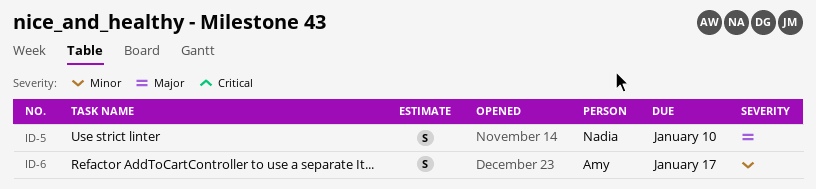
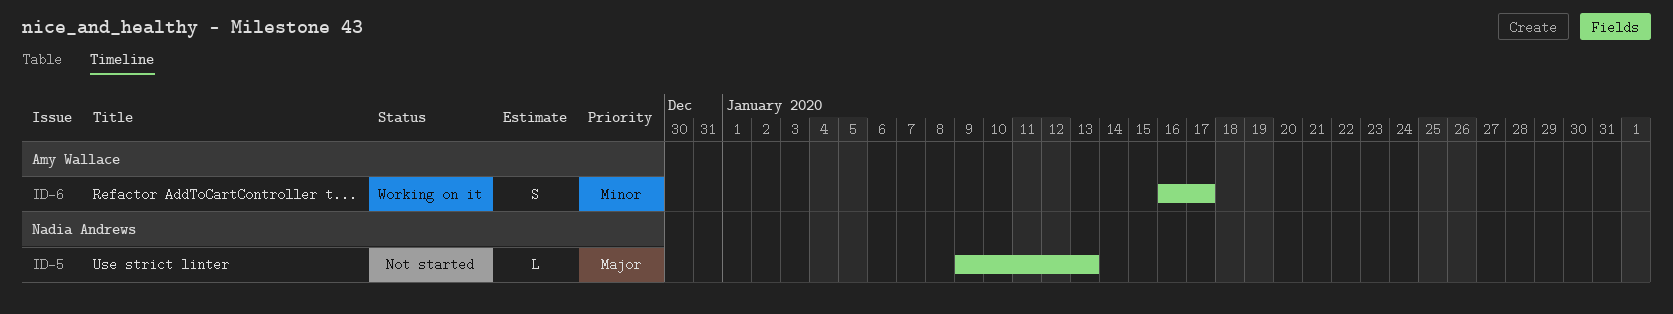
ID-5, estimate: S -> L
ID-5, due: Jan 10 -> Jan 13

